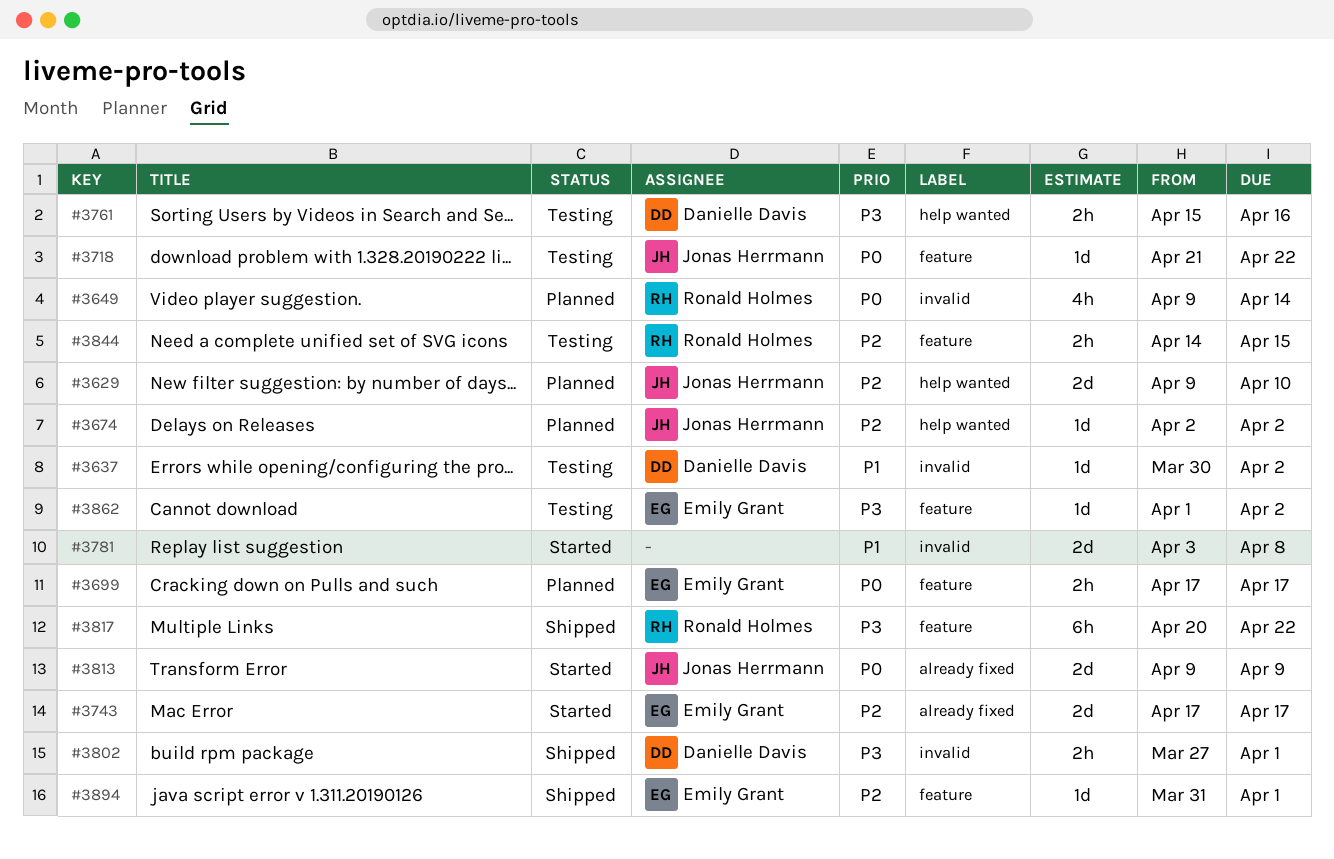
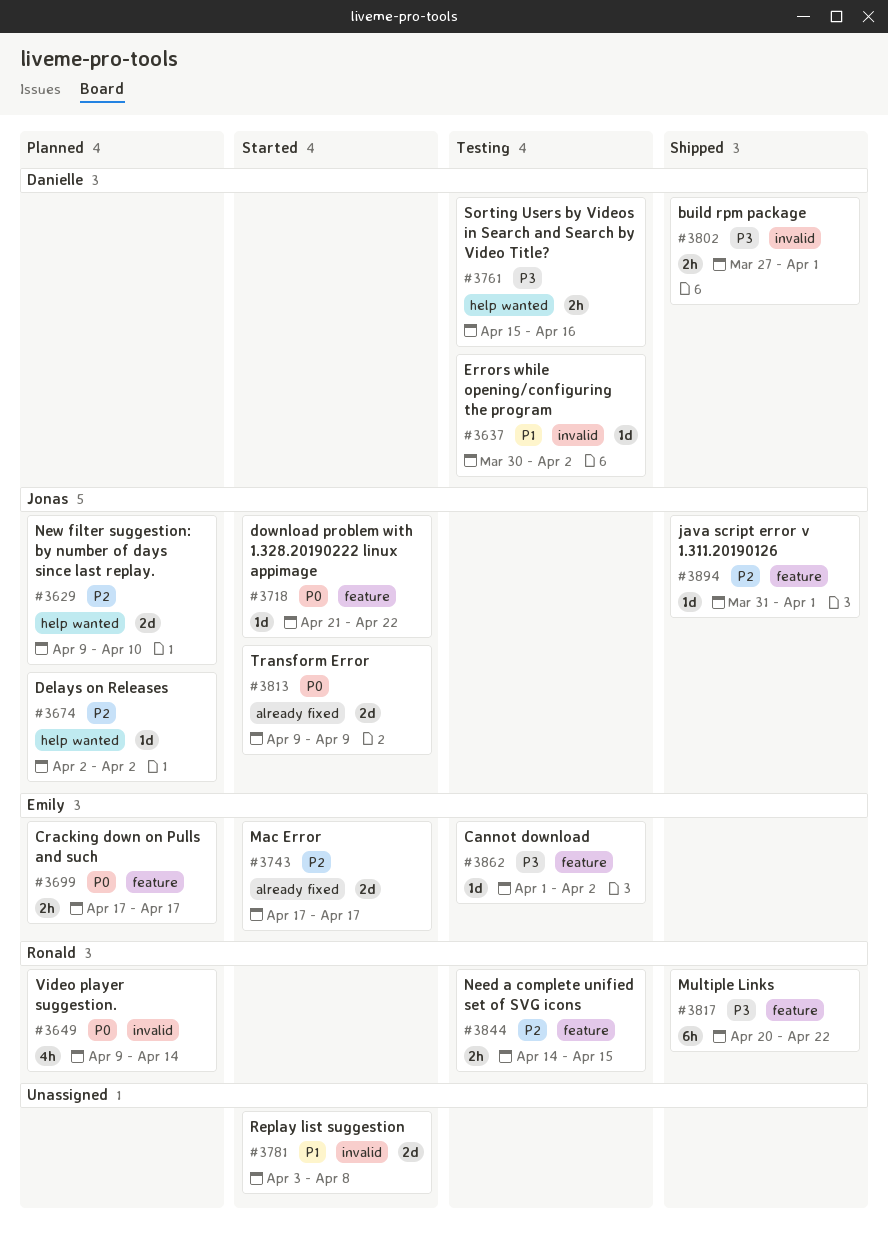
#3718, status: Testing -> Started
#3894, owner: Emily Grant -> Jonas Herrmann

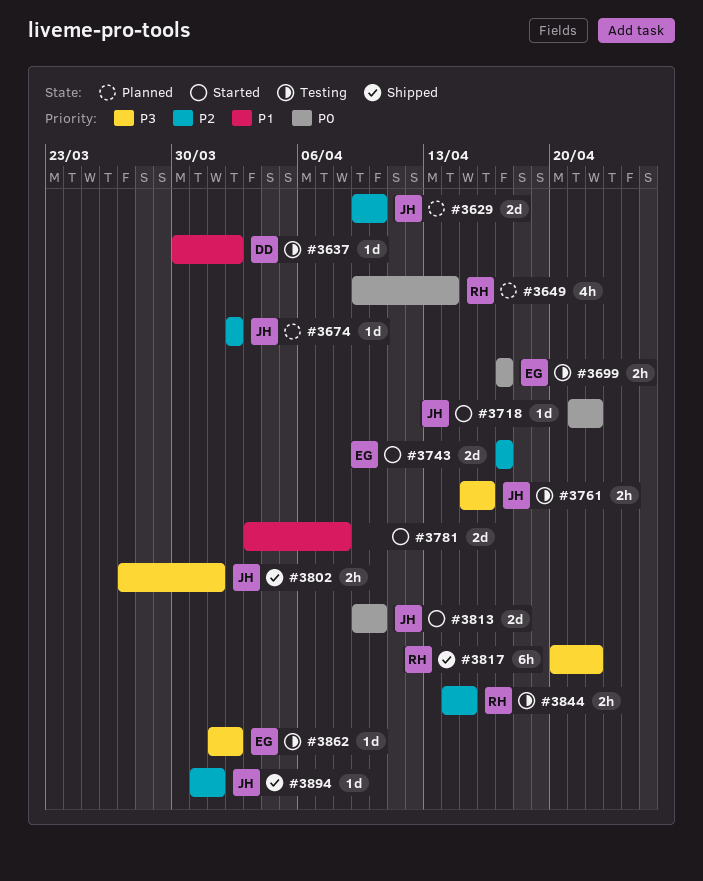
#3699, status: Planned -> Testing
#3761, owner: Danielle -> Jonas
#3802, owner: Danielle -> Jonas
#3813, due: Apr 9 -> Apr 10

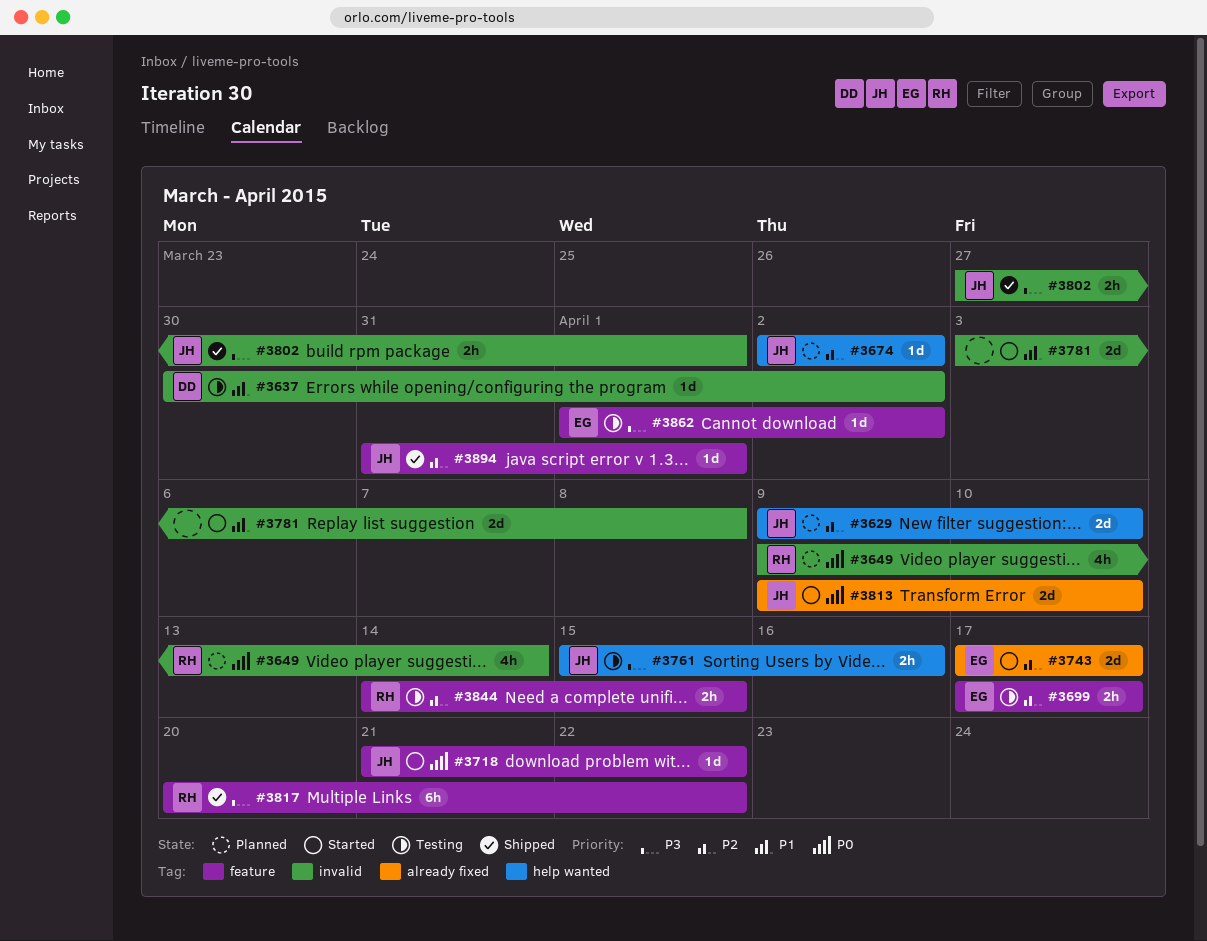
#3699, priority: P0 -> P2

